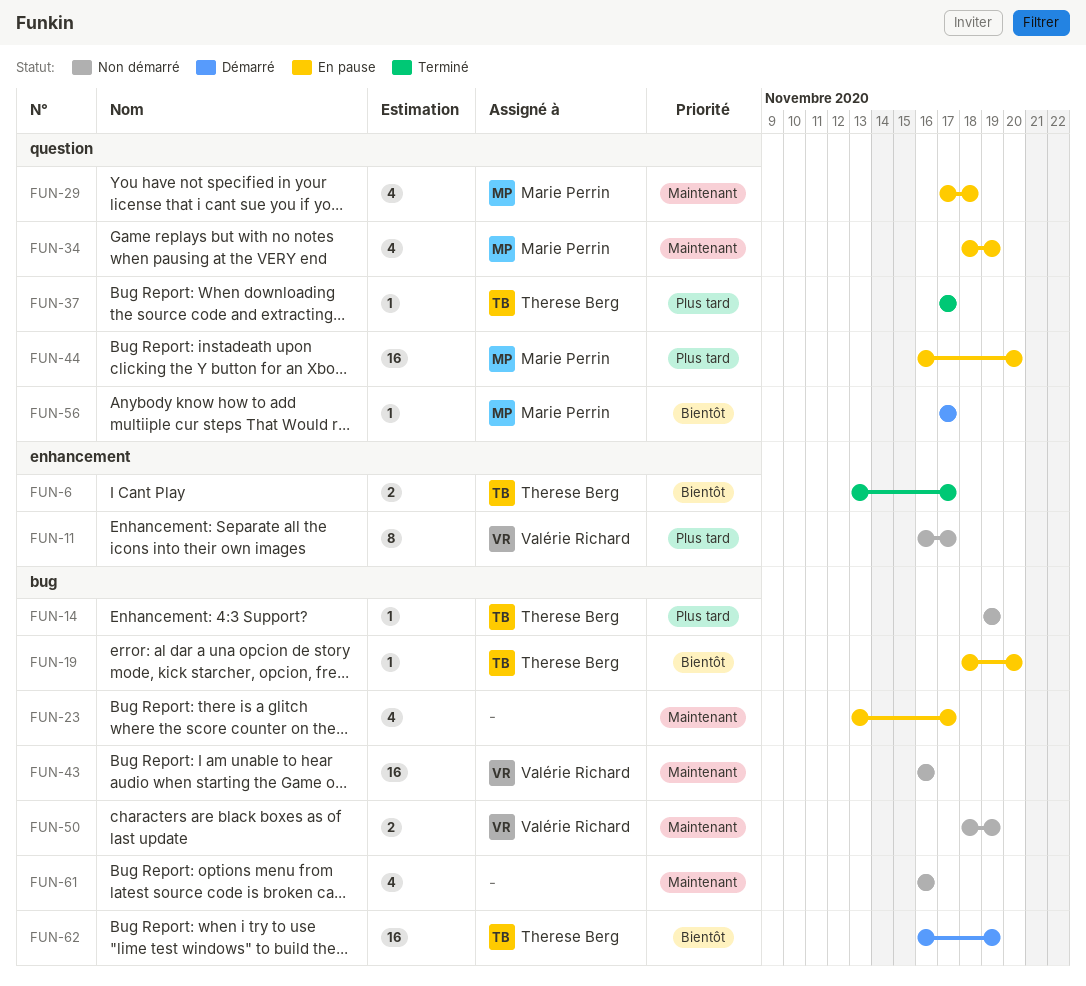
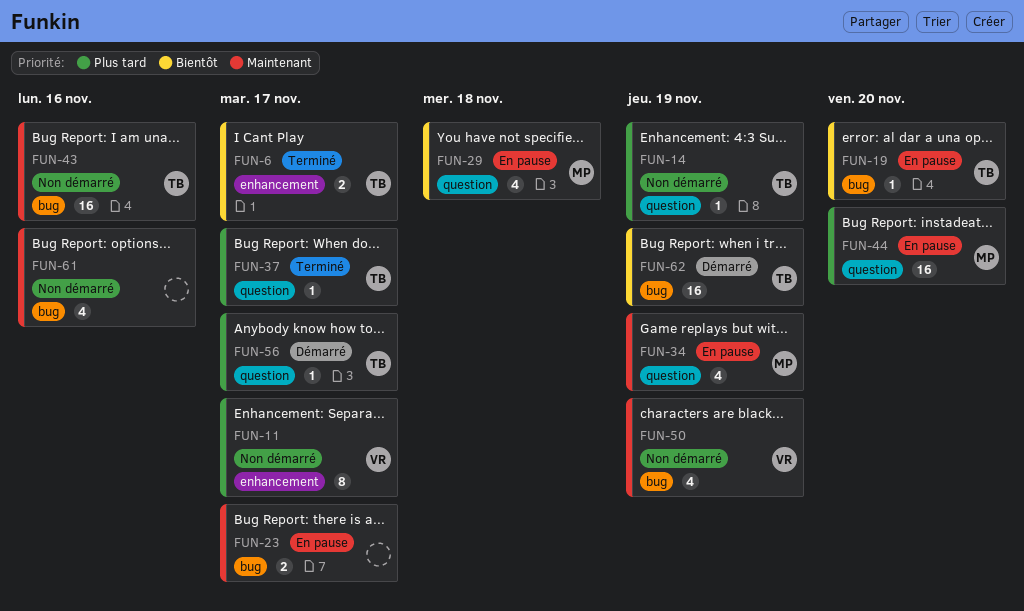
FUN-14, label: bug -> question
FUN-23, estimate: 4 -> 2
FUN-29, priority: Maintenant -> Bientôt
FUN-43, owner: Valérie Richard -> Therese Berg
FUN-50, estimate: 2 -> 4
FUN-56, owner: Marie Perrin -> Therese Berg
FUN-56, priority: Bientôt -> Plus tard

